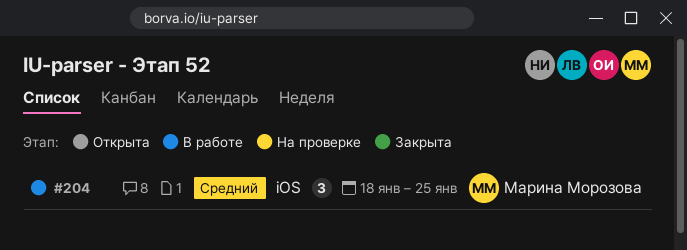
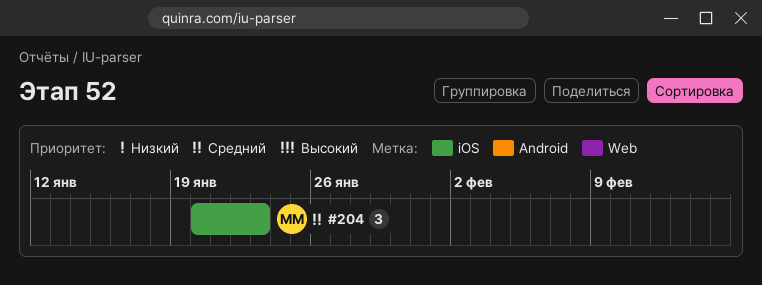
#204, start: Jan 18 -> Jan 20
#204, due: Jan 25 -> Jan 23

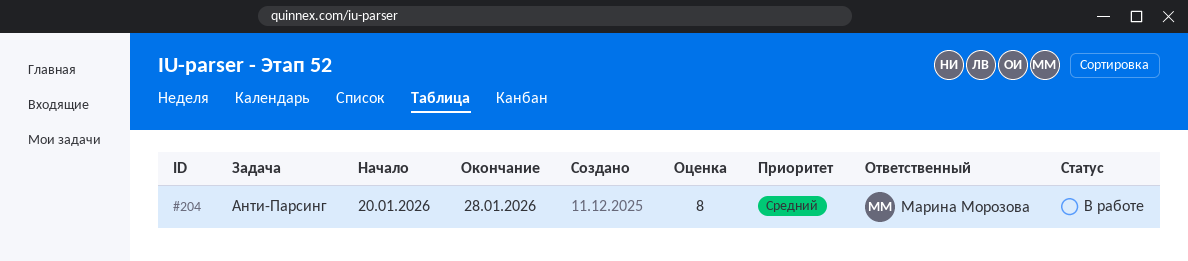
#204, estimate: 3 -> 8
#204, due: Jan 23 -> Jan 28

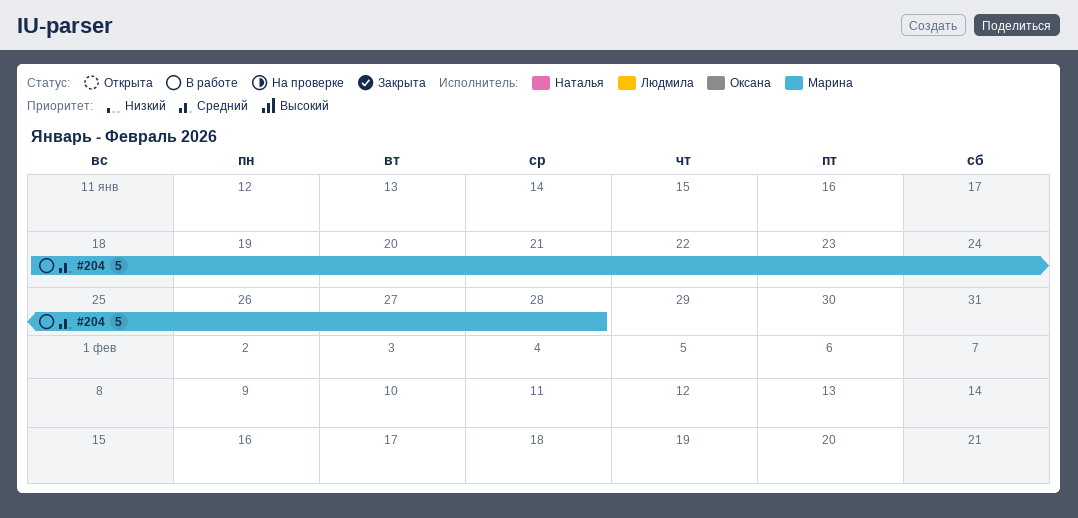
#204, estimate: 8 -> 5
#204, start: Jan 20 -> Jan 18

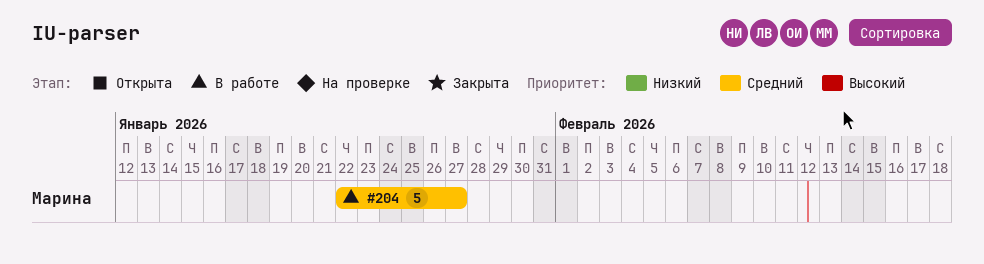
#204, start: Jan 18 -> Jan 22
#204, due: Jan 28 -> Jan 27

